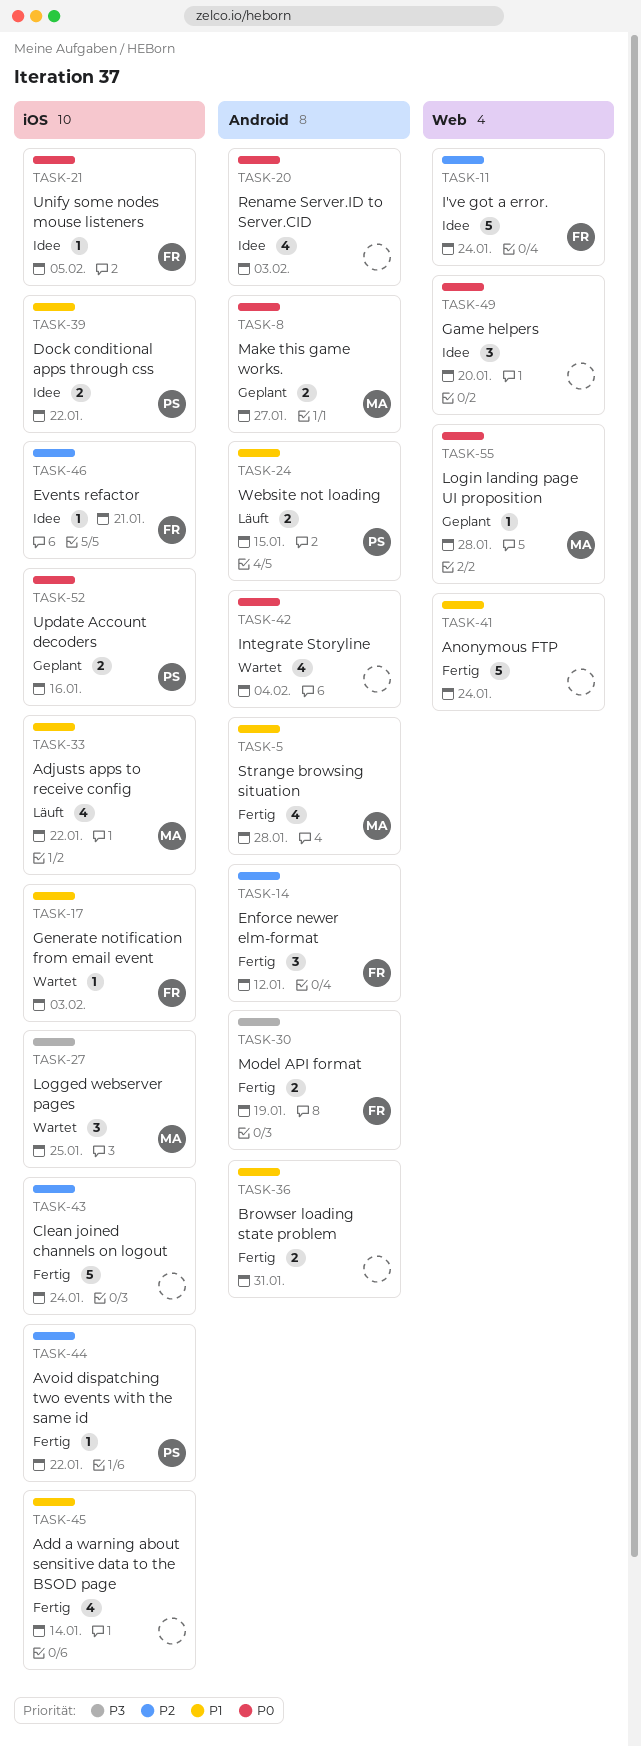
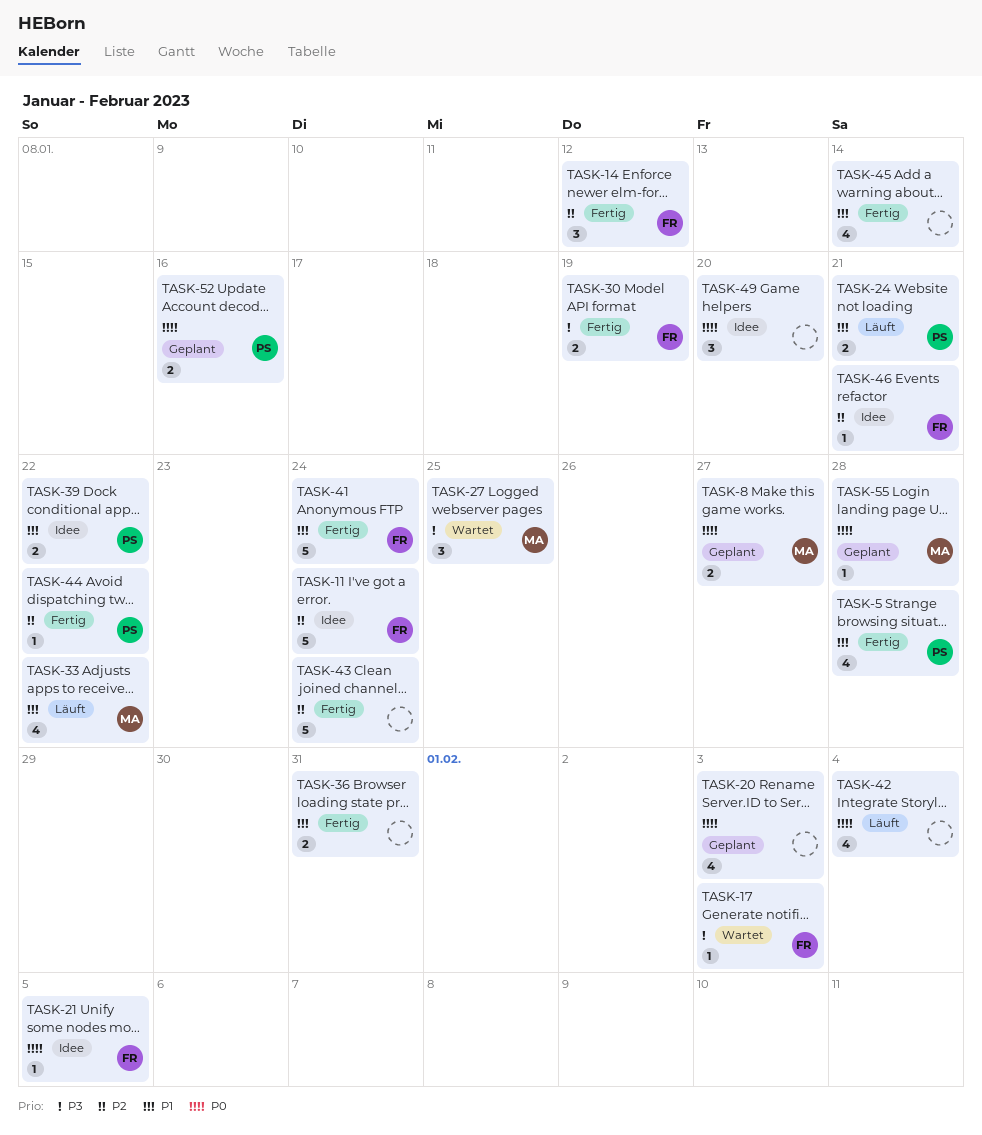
TASK-5, owner: MA -> PS
TASK-17, priority: P1 -> P3
TASK-20, status: Idee -> Geplant
TASK-24, due: Jan 15 -> Jan 21
TASK-41, owner: none -> FR
TASK-42, status: Wartet -> Läuft

